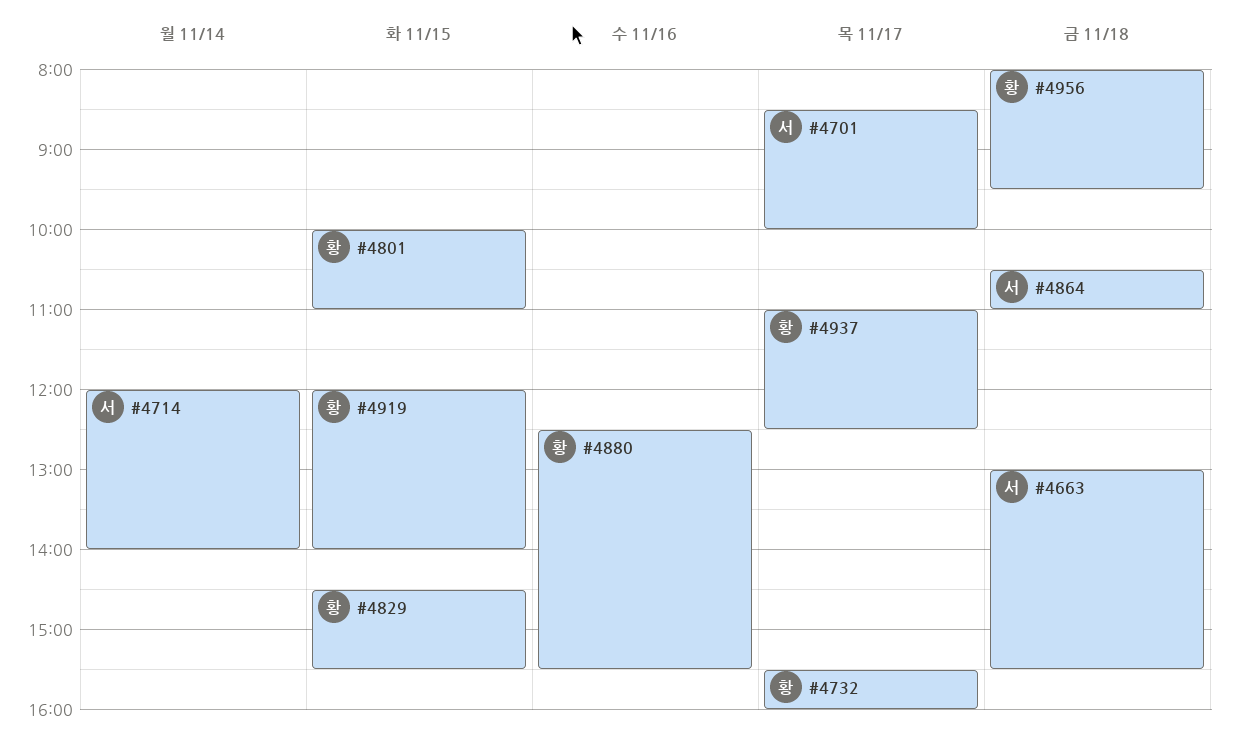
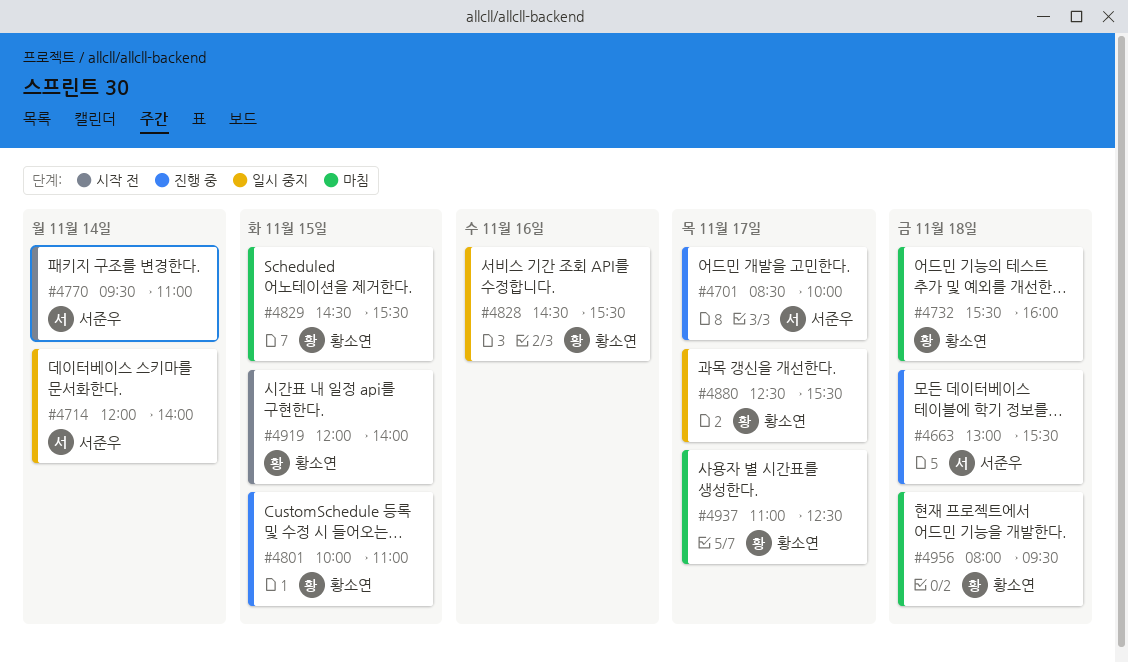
#4732, day: Nov 17 -> Nov 18
#4770: none -> present
#4828: none -> present
#4864: present -> none
#4880, day: Nov 16 -> Nov 17

